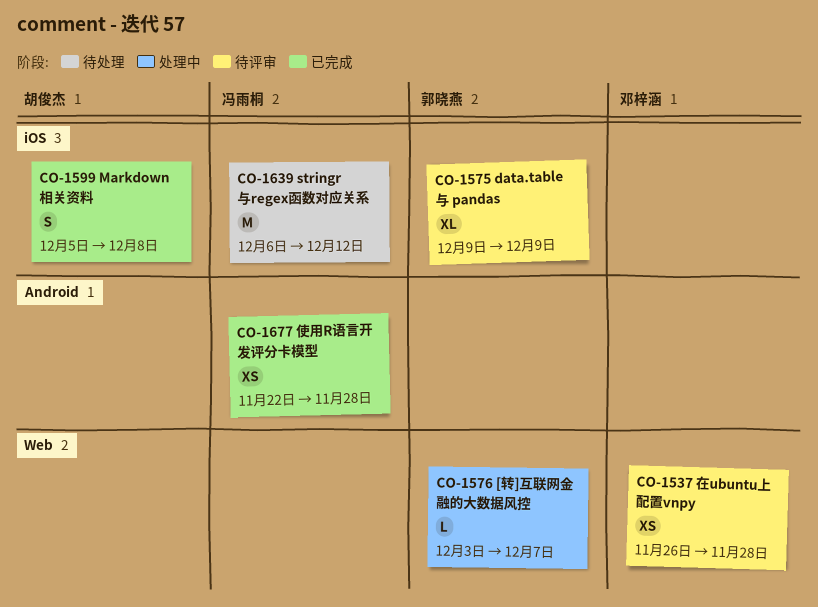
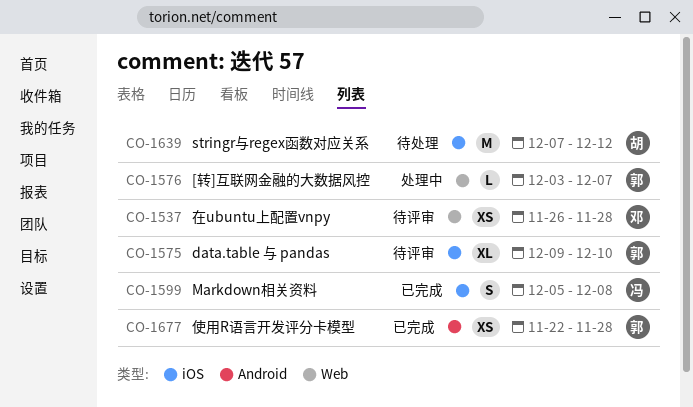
CO-1575, due: Dec 9 -> Dec 10
CO-1599, owner: 胡俊杰 -> 冯雨桐
CO-1639, owner: 冯雨桐 -> 胡俊杰
CO-1639, start: Dec 6 -> Dec 7
CO-1677, owner: 冯雨桐 -> 郭晓燕

